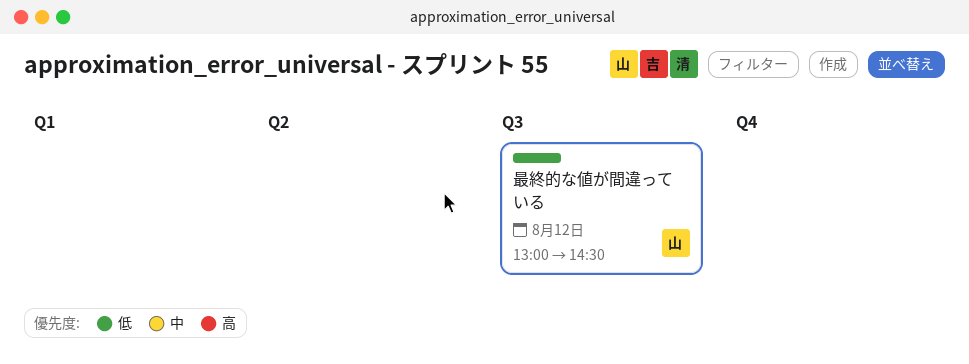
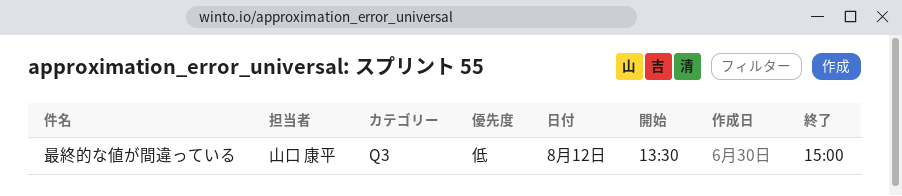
最終的な値が間違っている, begins: 13:00 -> 13:30
最終的な値が間違っている, ends: 14:30 -> 15:00

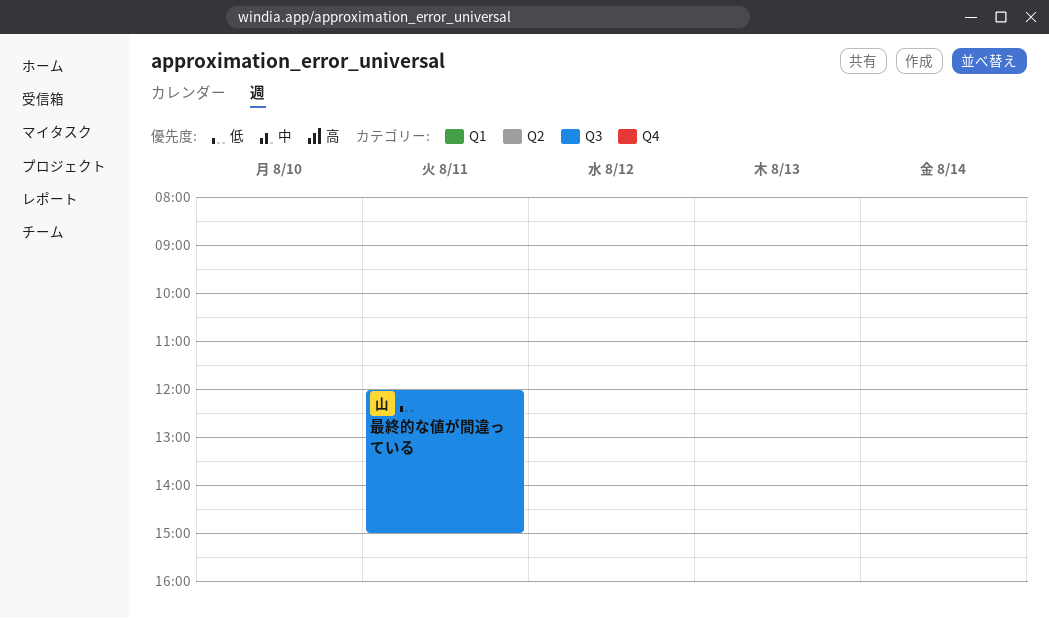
最終的な値が間違っている, day: Aug 12 -> Aug 11
最終的な値が間違っている, begins: 13:30 -> 12:00

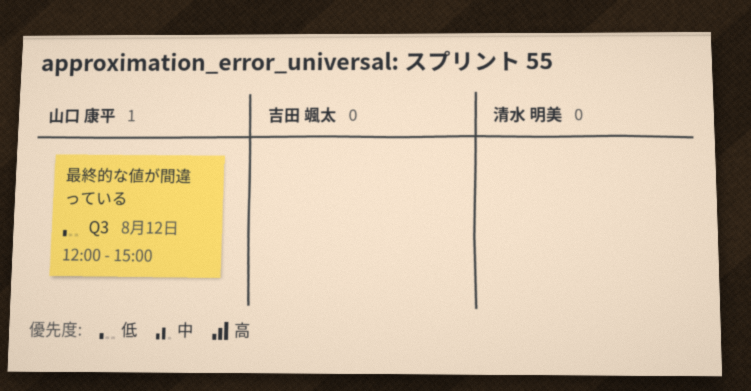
最終的な値が間違っている, day: Aug 11 -> Aug 12

